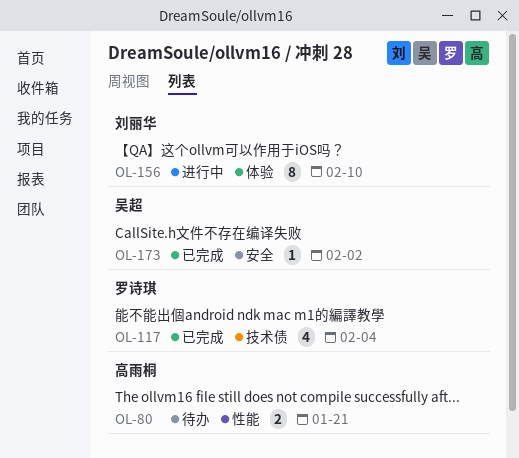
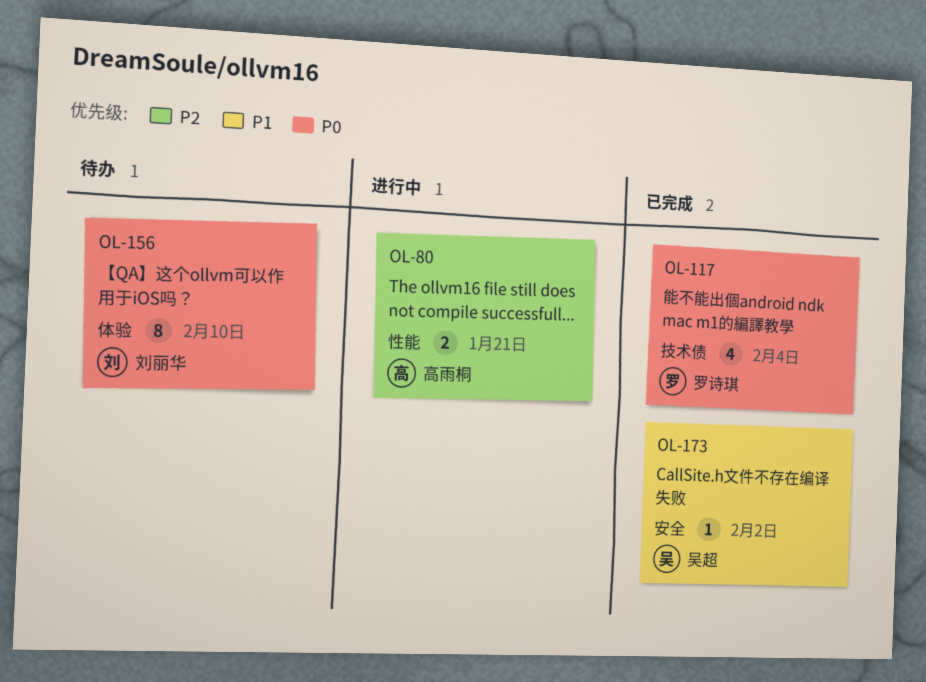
OL-80, status: 待办 -> 进行中
OL-156, status: 进行中 -> 待办

